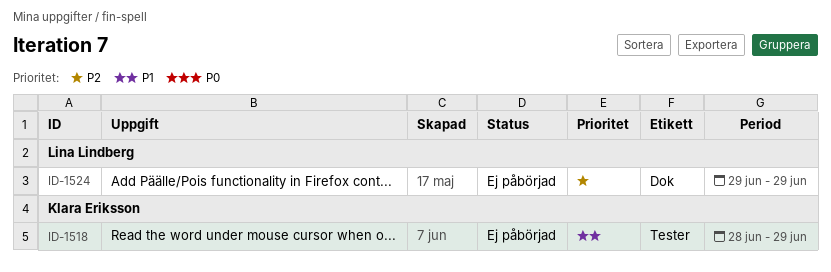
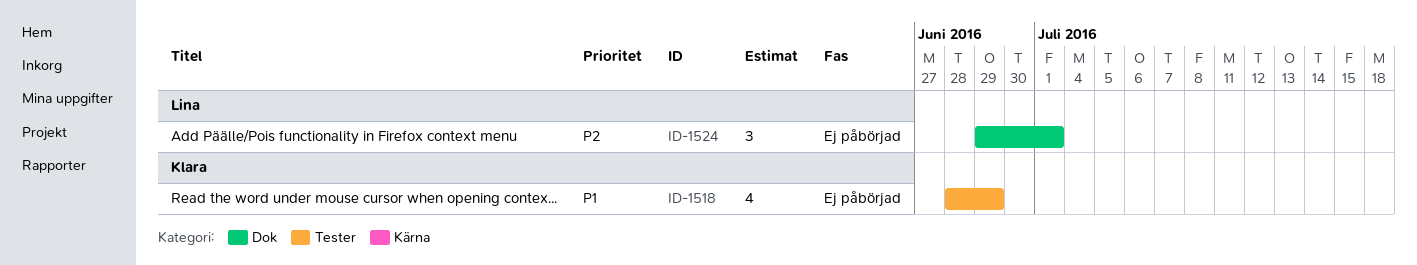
ID-1524, due: Jun 29 -> Jul 1

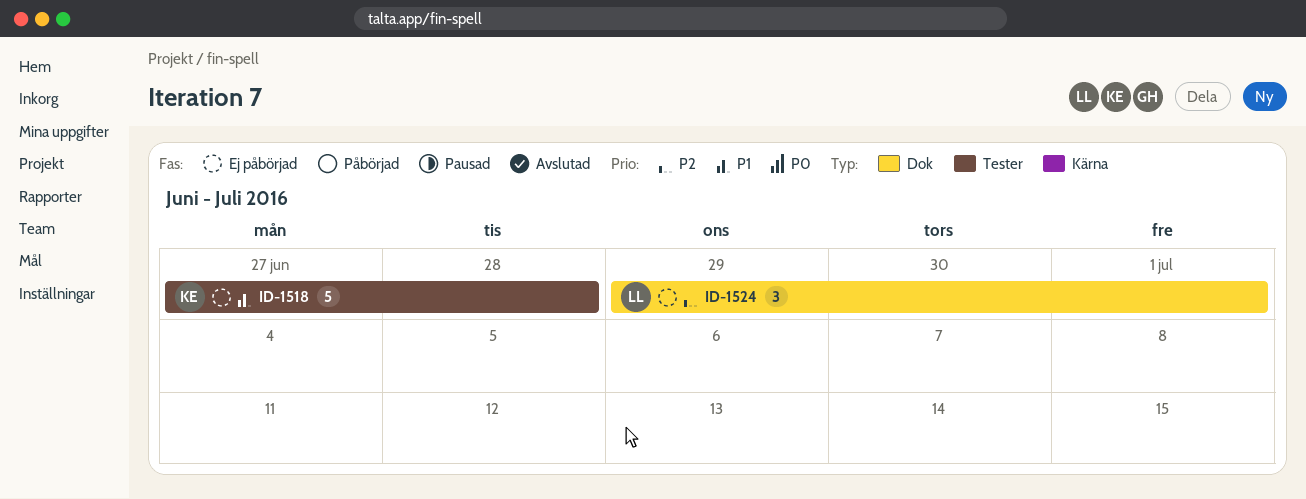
ID-1518, estimate: 4 -> 5
ID-1518, start: Jun 28 -> Jun 27
ID-1518, due: Jun 29 -> Jun 28

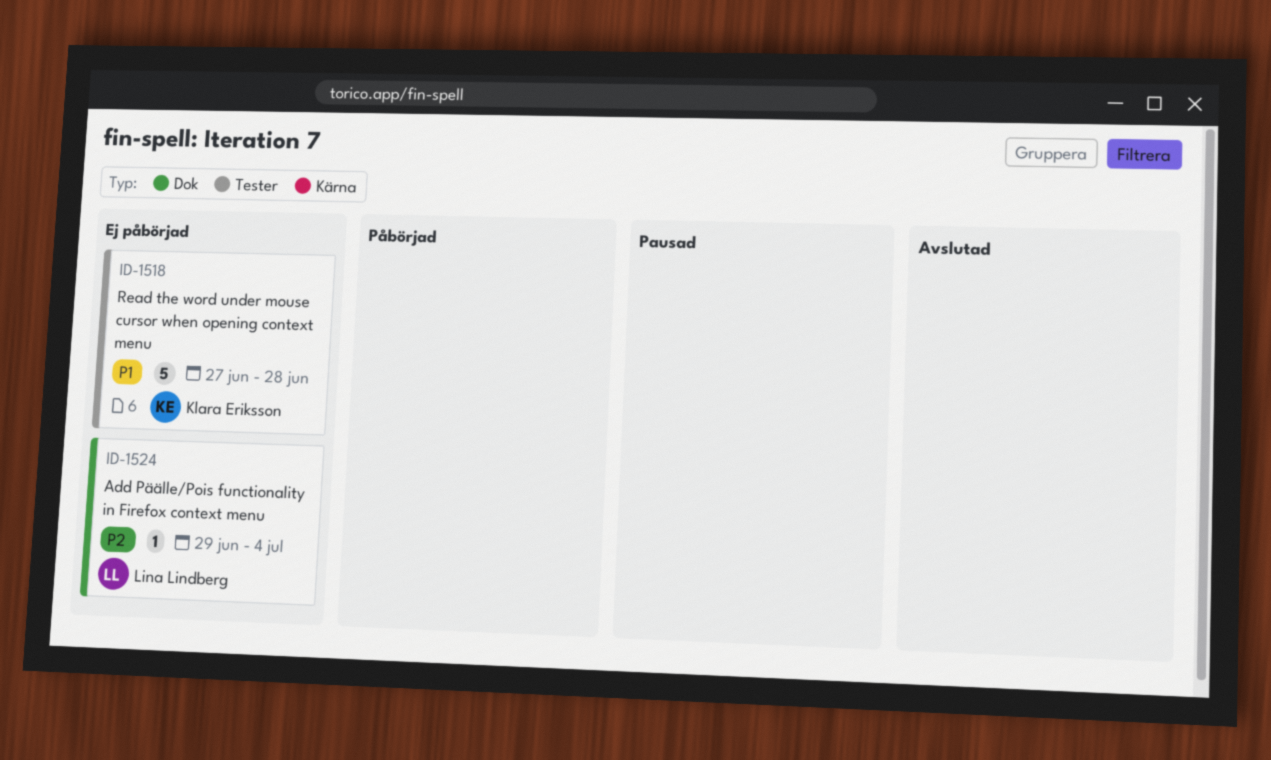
ID-1524, estimate: 3 -> 1
ID-1524, due: Jul 1 -> Jul 4

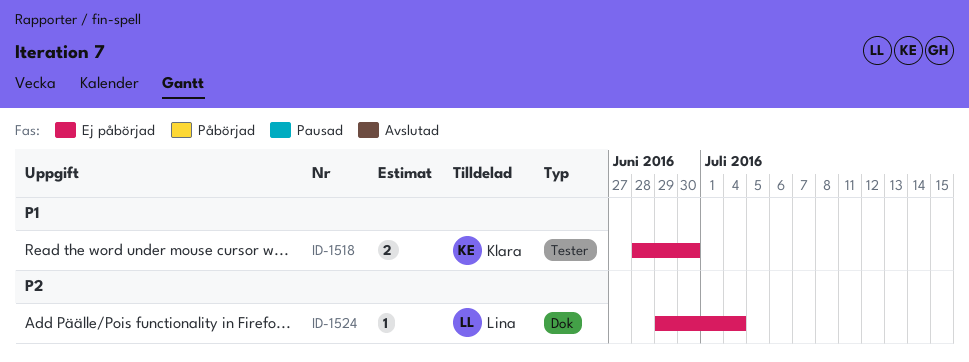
ID-1518, estimate: 5 -> 2
ID-1518, start: Jun 27 -> Jun 28
ID-1518, due: Jun 28 -> Jun 30

